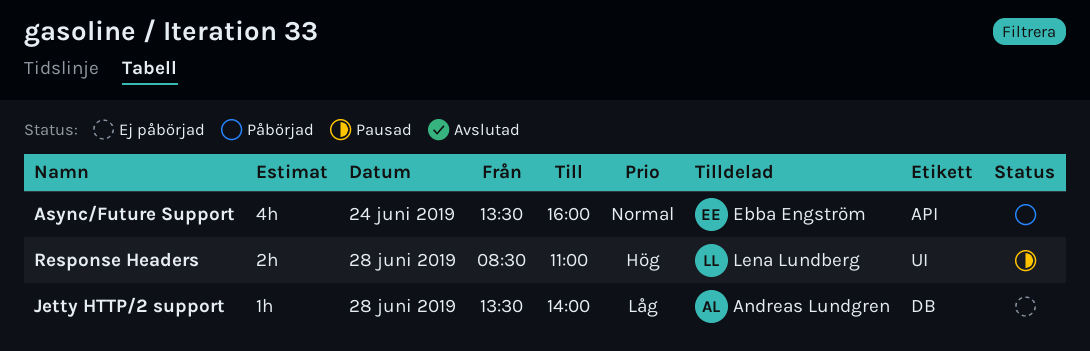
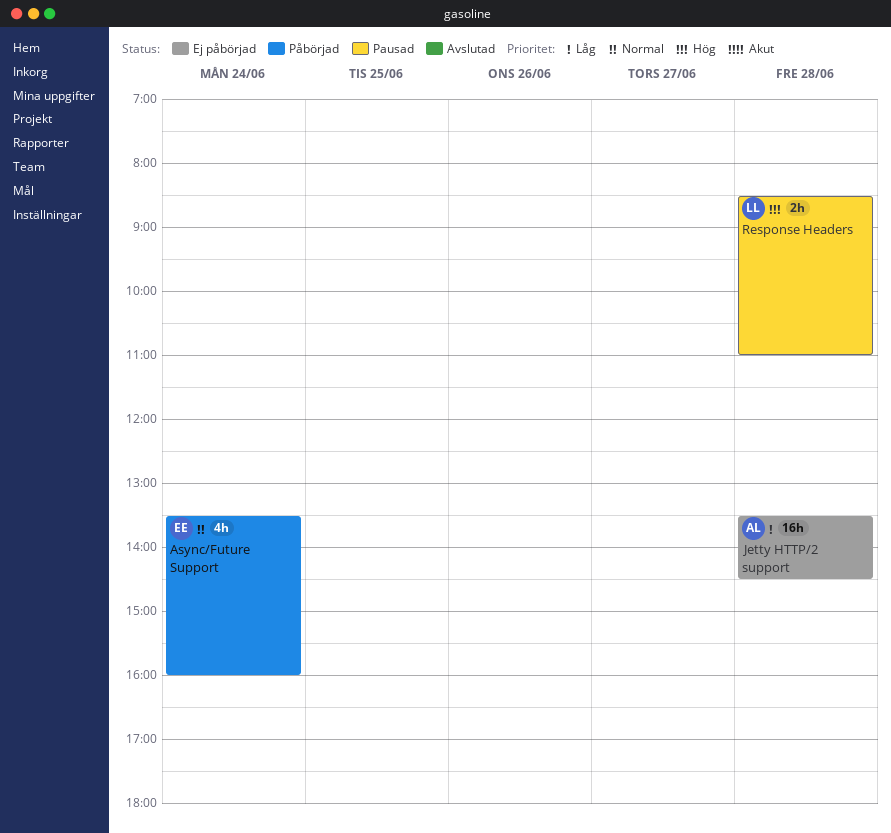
Jetty HTTP/2 support, estimate: 1h -> 16h
Jetty HTTP/2 support, ends: 14:00 -> 14:30

